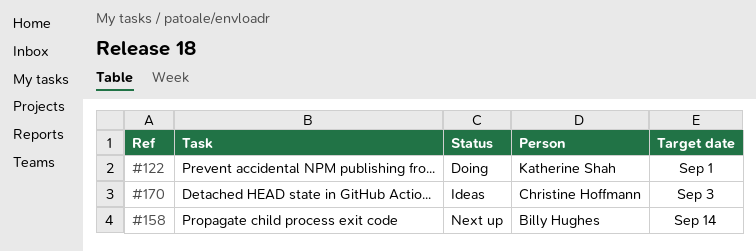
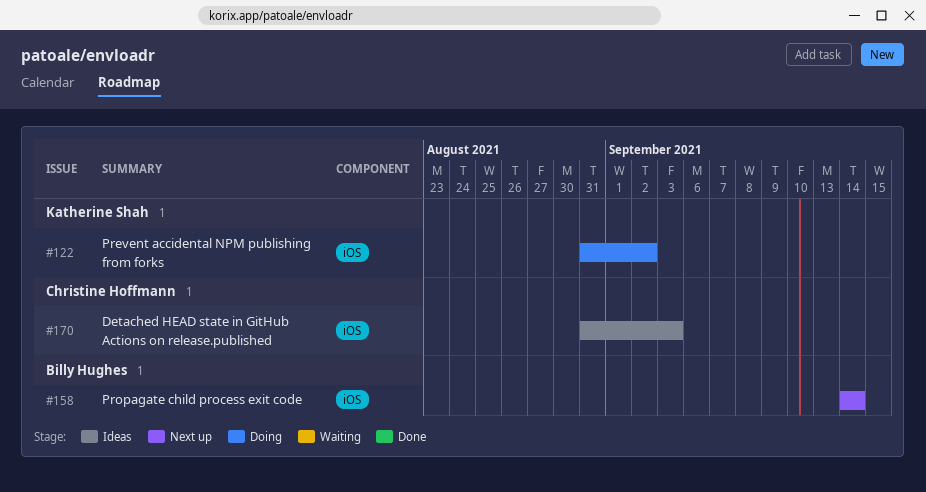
#122, due: Sep 1 -> Sep 2

